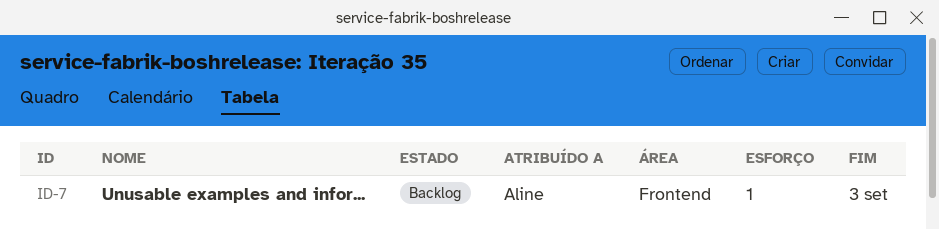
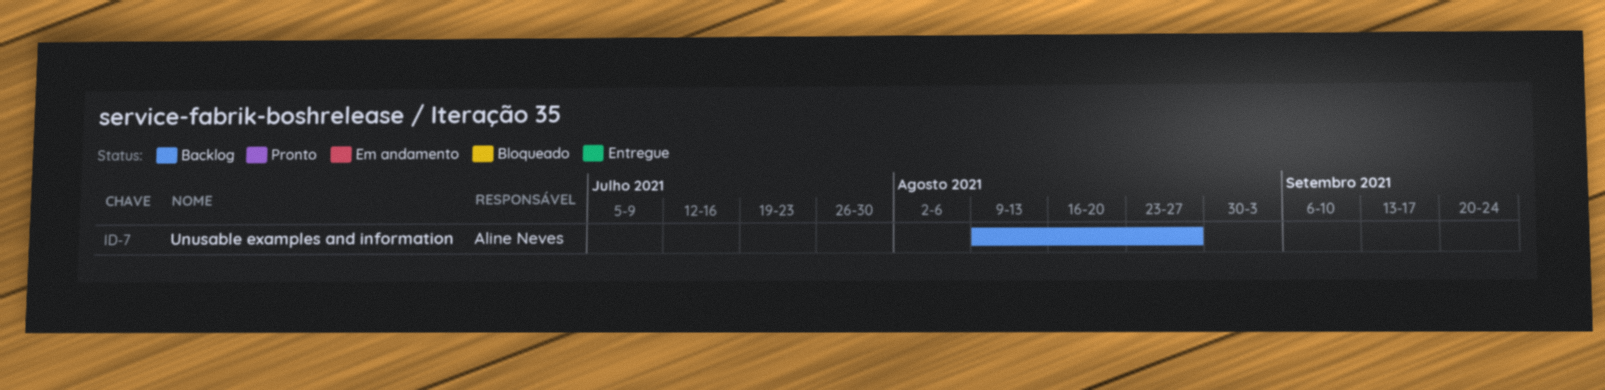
ID-7, due: Sep 3 -> Aug 27

